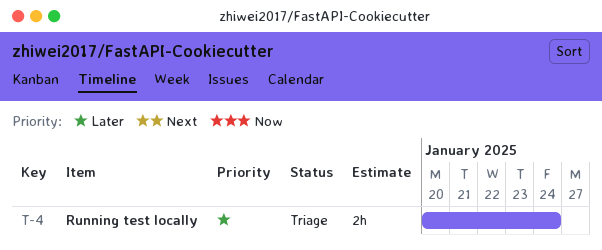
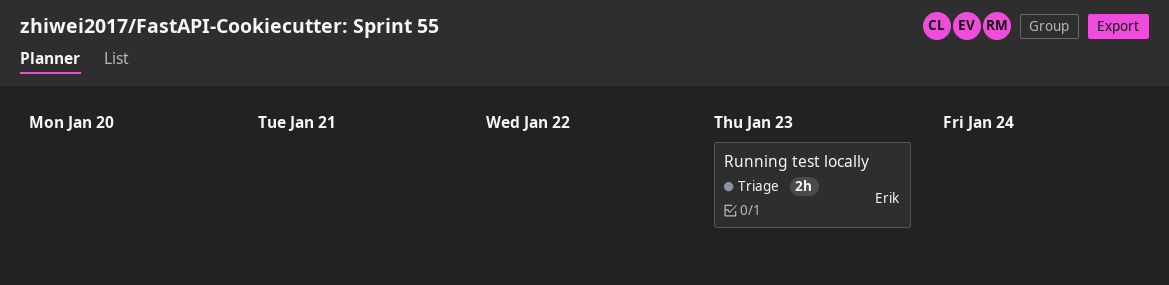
Running test locally, due: Jan 24 -> Jan 23

